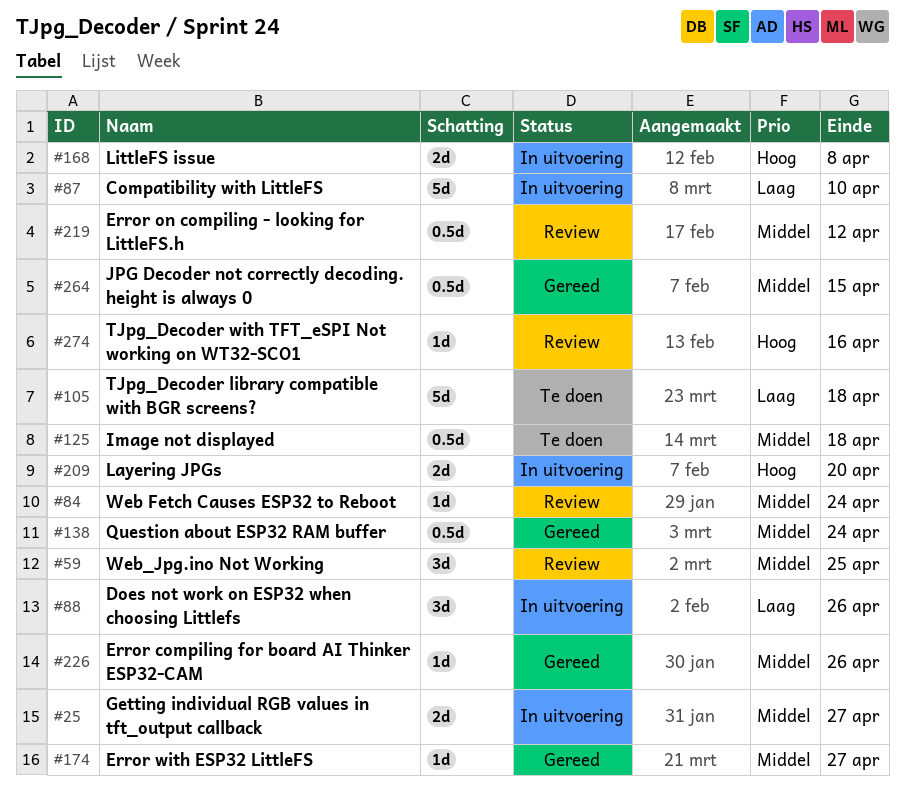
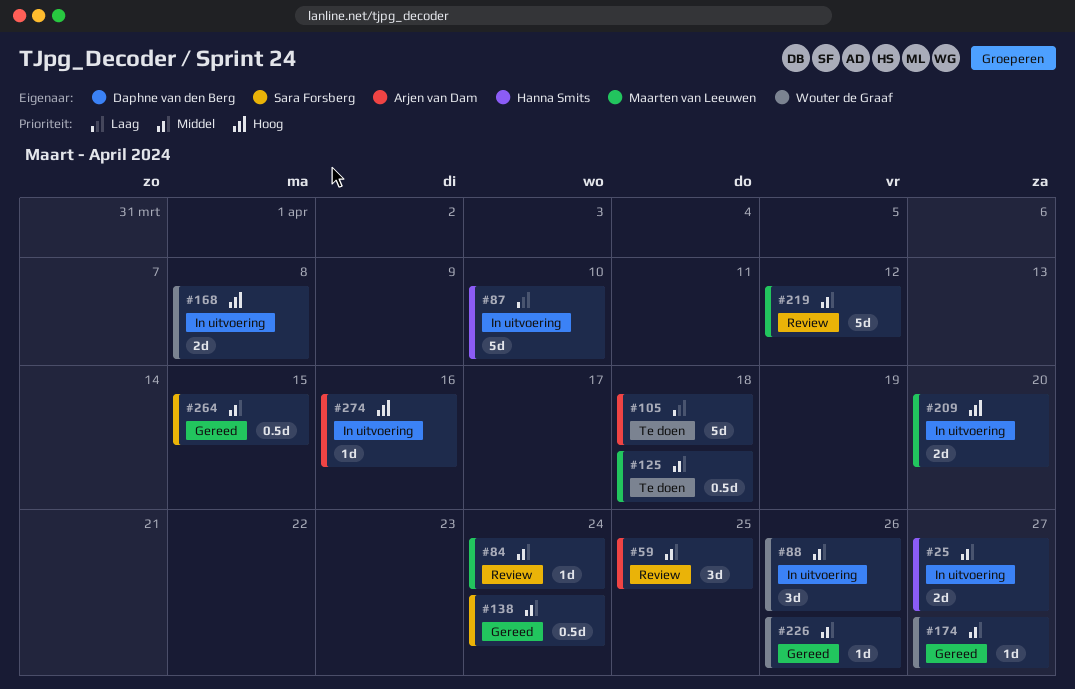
#88, priority: Laag -> Middel
#219, estimate: 0.5d -> 5d
#274, status: Review -> In uitvoering

